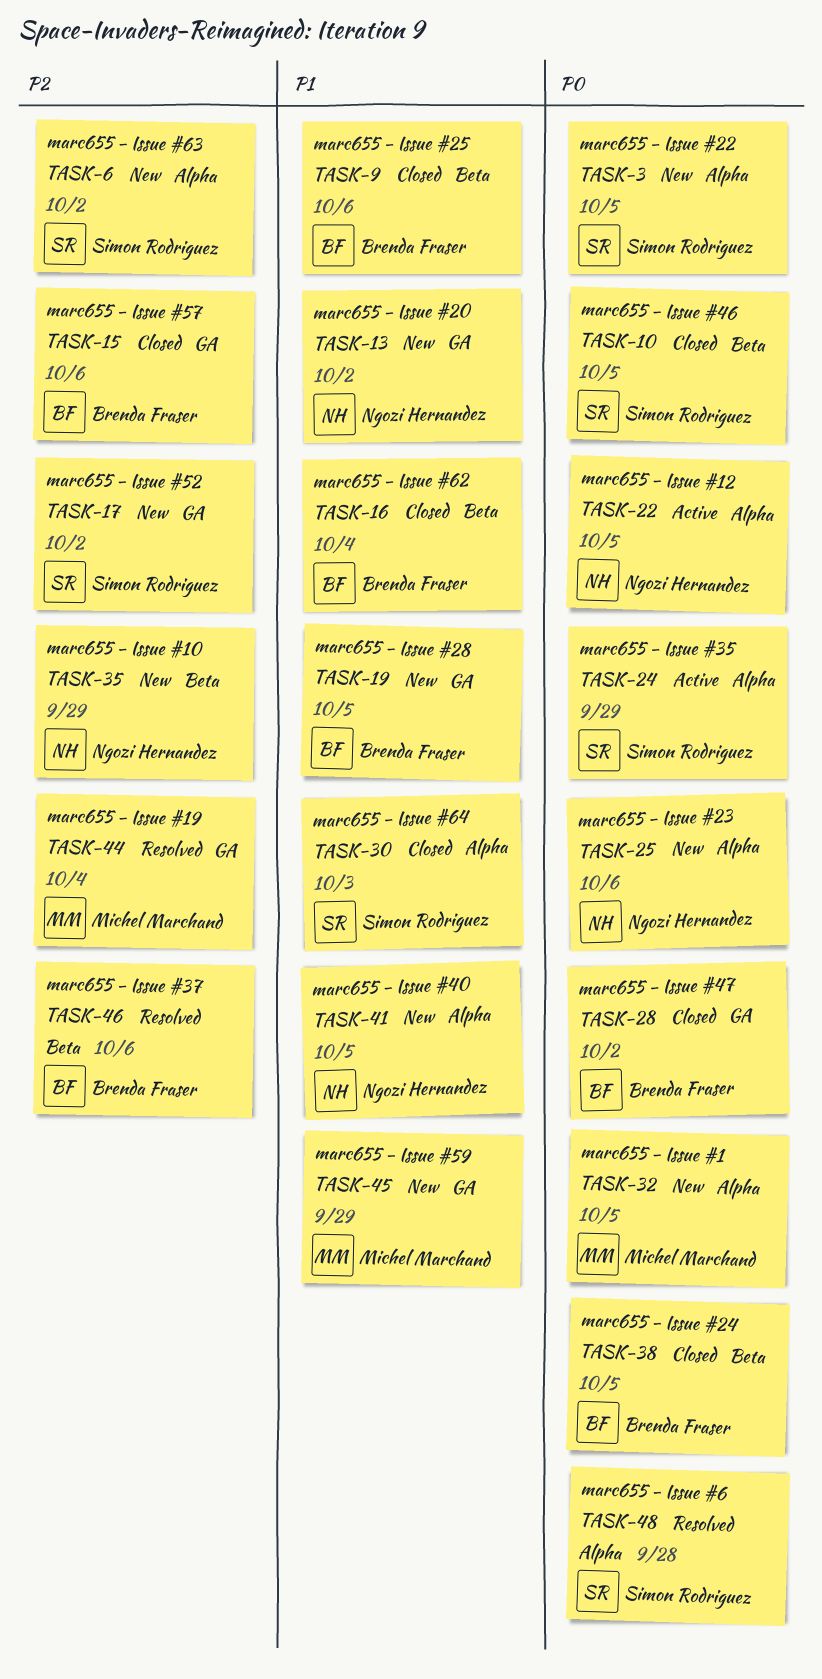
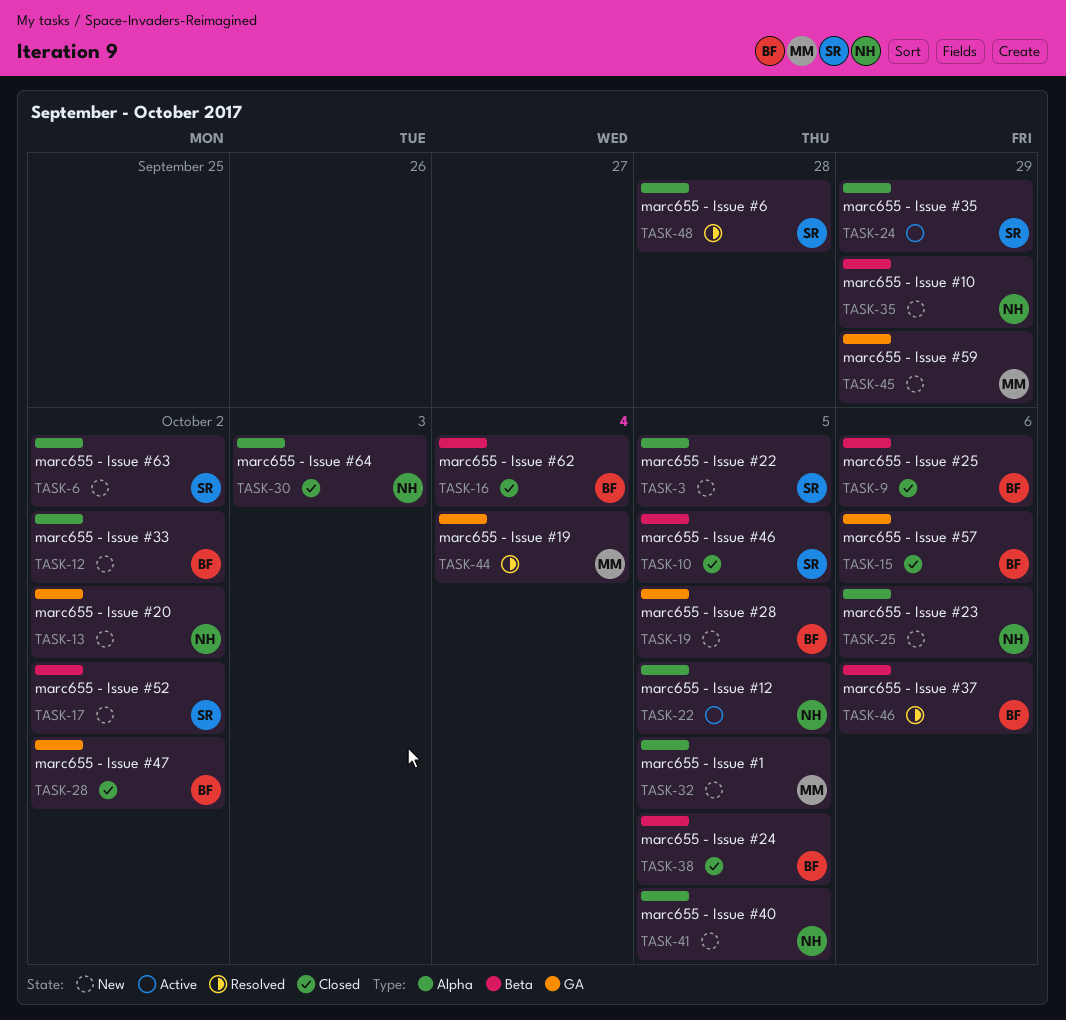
TASK-12: none -> present
TASK-17, label: GA -> Beta
TASK-30, owner: Simon Rodriguez -> Ngozi Hernandez

